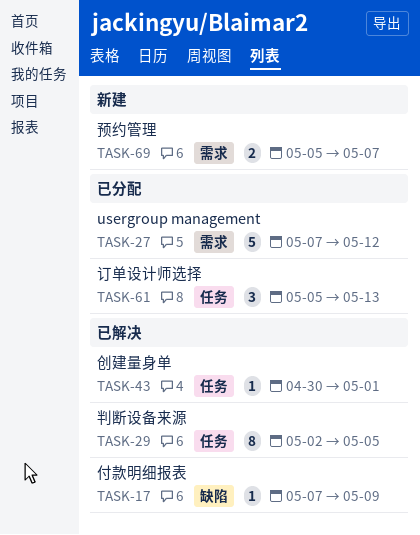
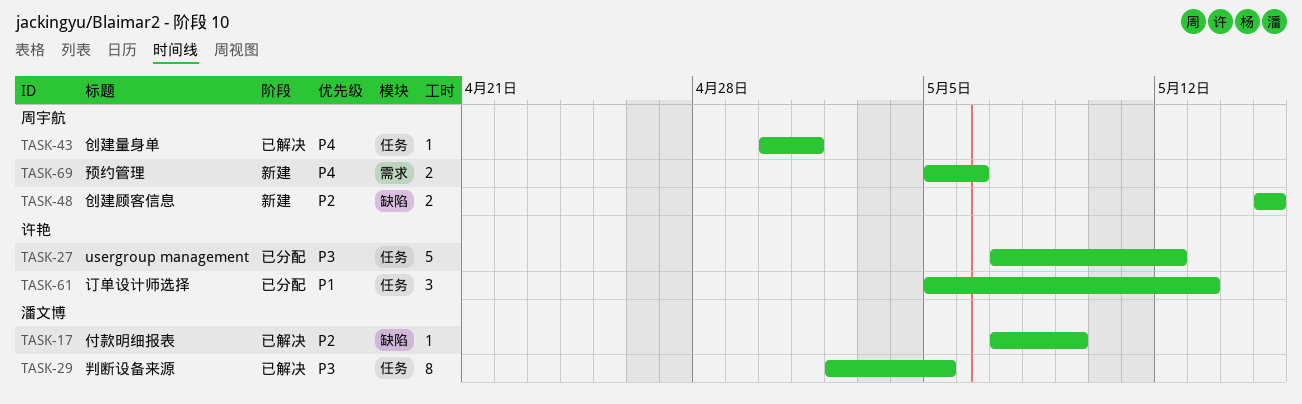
TASK-27, label: 需求 -> 任务
TASK-48: none -> present
TASK-69, due: May 7 -> May 6

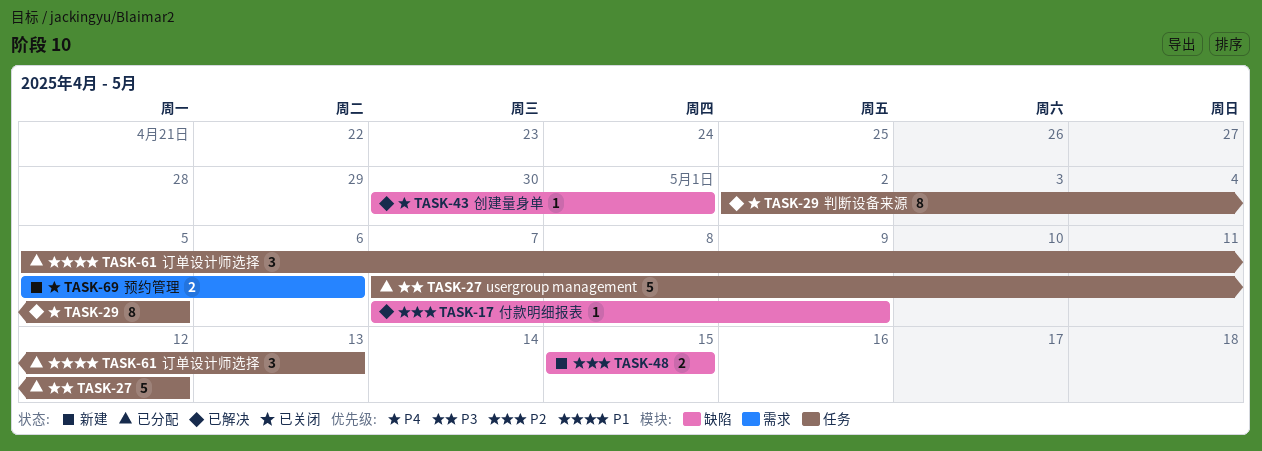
TASK-29, priority: P3 -> P4
TASK-43, label: 任务 -> 缺陷

